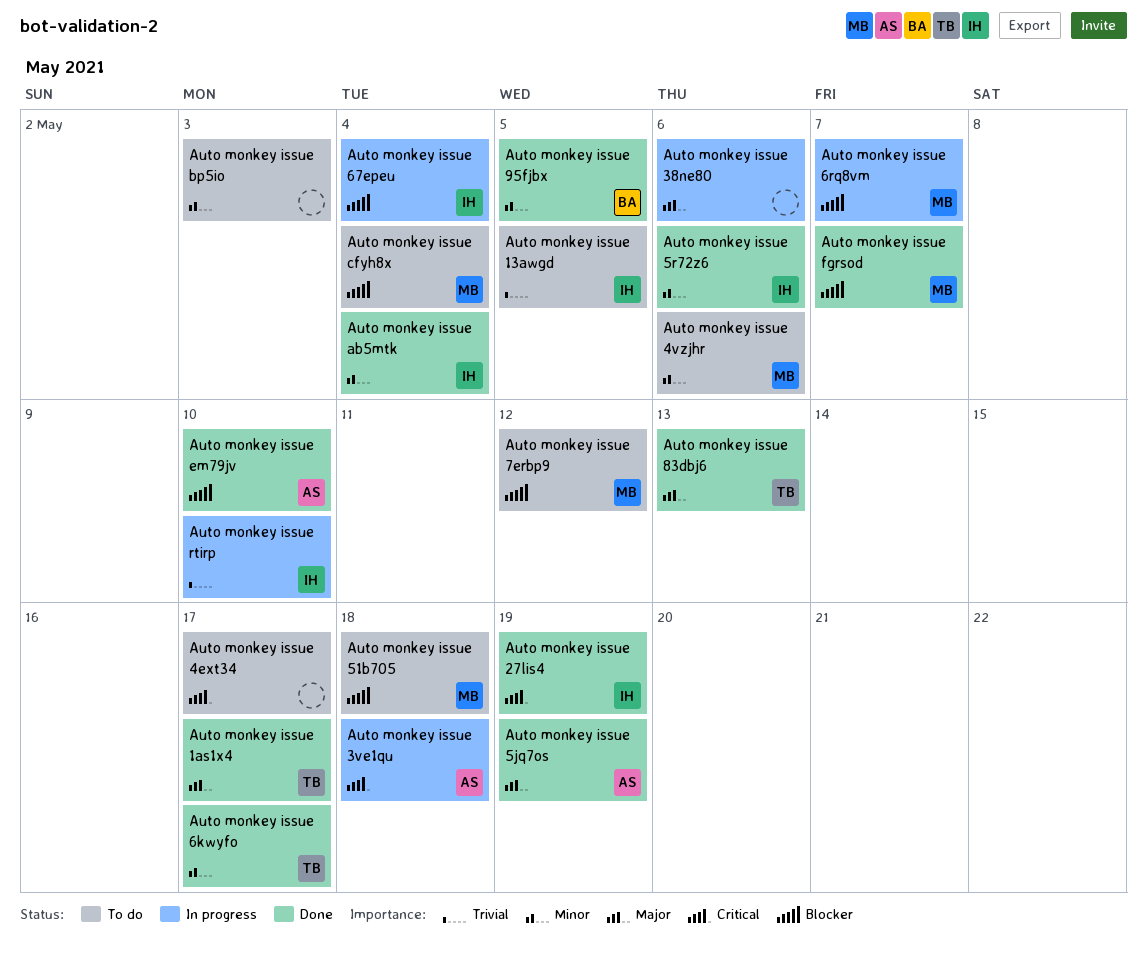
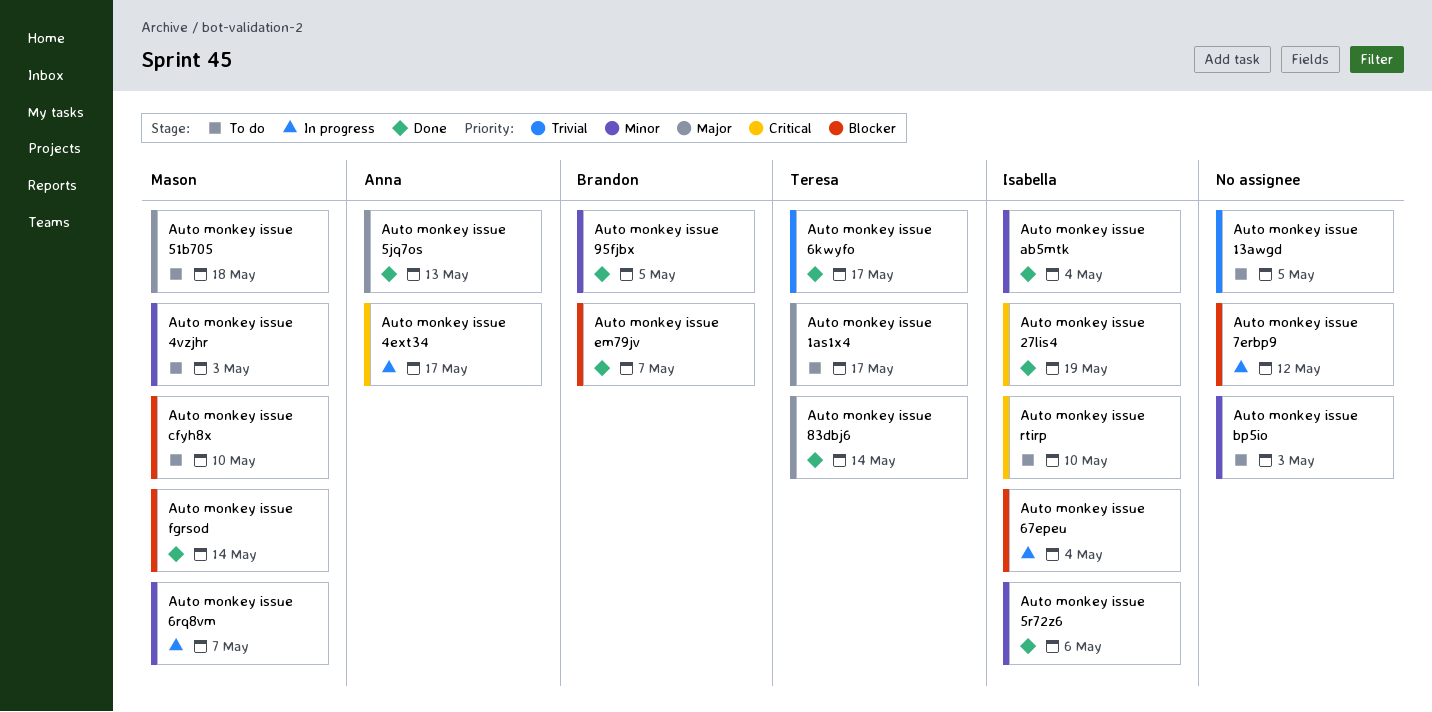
Auto monkey issue 13awgd, owner: Isabella -> none
Auto monkey issue 1as1x4, status: Done -> To do
Auto monkey issue 38ne80: present -> none
Auto monkey issue 3ve1qu: present -> none
Auto monkey issue 4ext34, status: To do -> In progress
Auto monkey issue 4ext34, owner: none -> Anna
Auto monkey issue 4vzjhr, due: May 6 -> May 3
Auto monkey issue 51b705, priority: Blocker -> Major
Auto monkey issue 5jq7os, due: May 19 -> May 13
Auto monkey issue 6kwyfo, priority: Minor -> Trivial
Auto monkey issue 6rq8vm, priority: Blocker -> Minor
Auto monkey issue 7erbp9, status: To do -> In progress
Auto monkey issue 7erbp9, owner: Mason -> none
Auto monkey issue 83dbj6, due: May 13 -> May 14
Auto monkey issue cfyh8x, due: May 4 -> May 10
Auto monkey issue em79jv, owner: Anna -> Brandon
Auto monkey issue em79jv, due: May 10 -> May 7
Auto monkey issue fgrsod, due: May 7 -> May 14
Auto monkey issue rtirp, status: In progress -> To do
Auto monkey issue rtirp, priority: Trivial -> Critical

